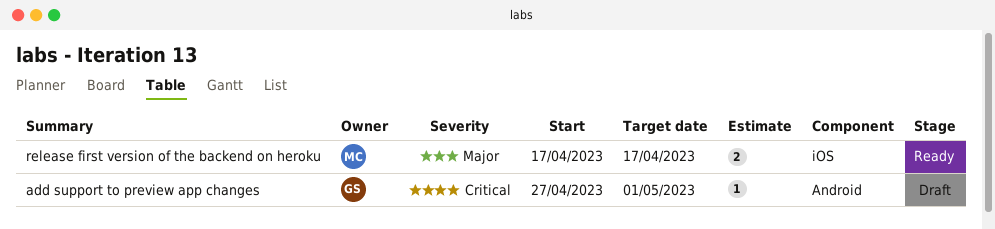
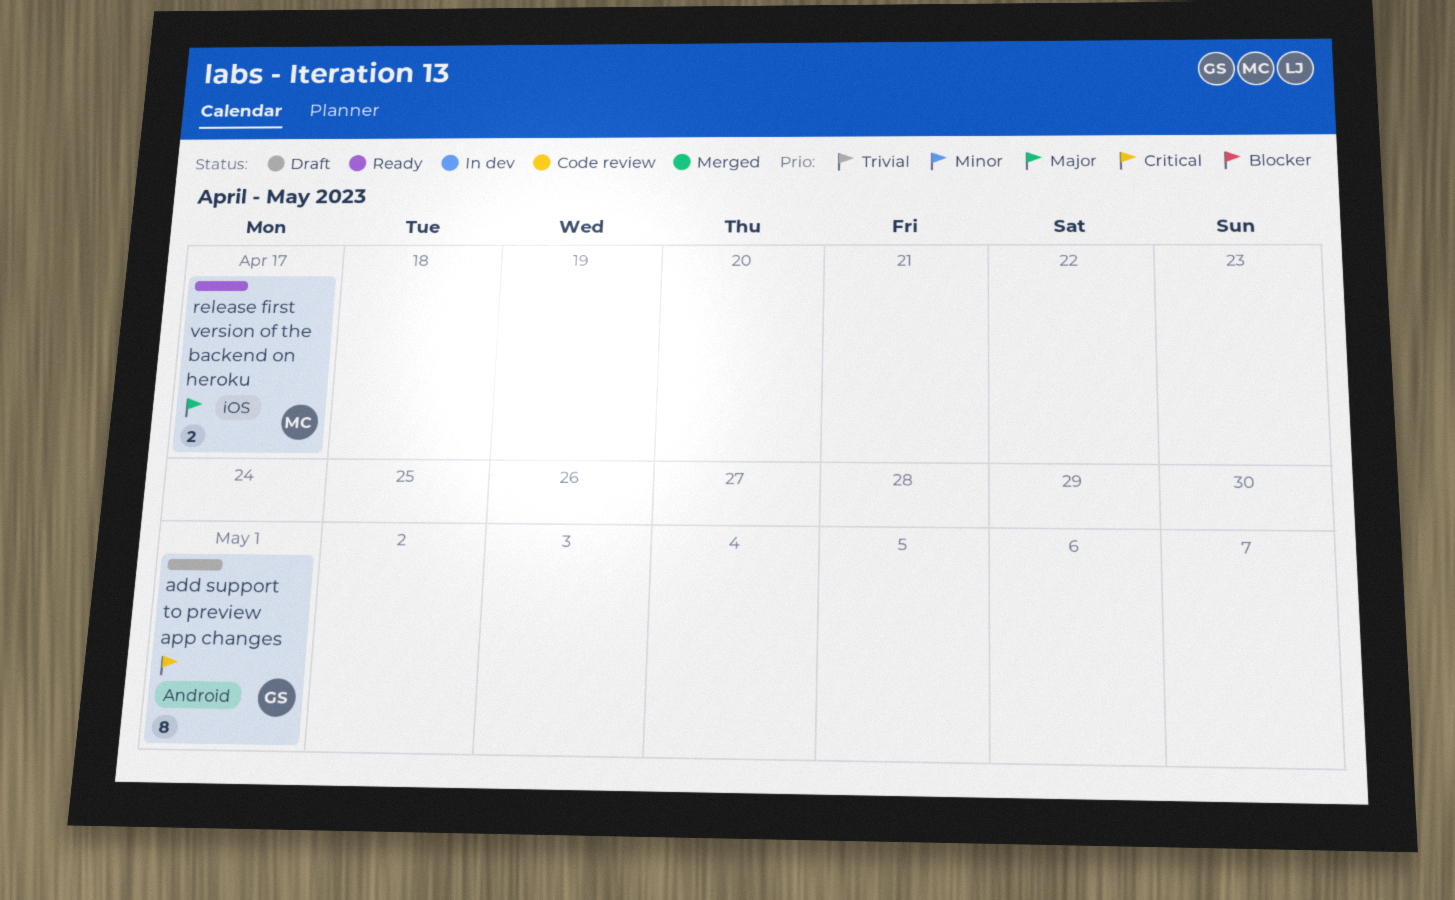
add support to preview app changes, estimate: 1 -> 8

